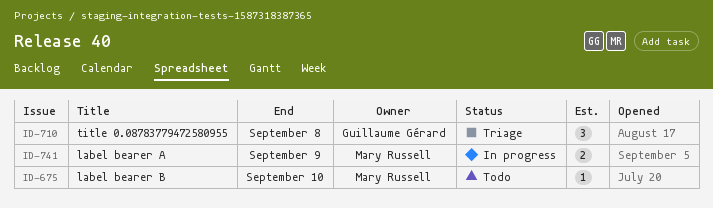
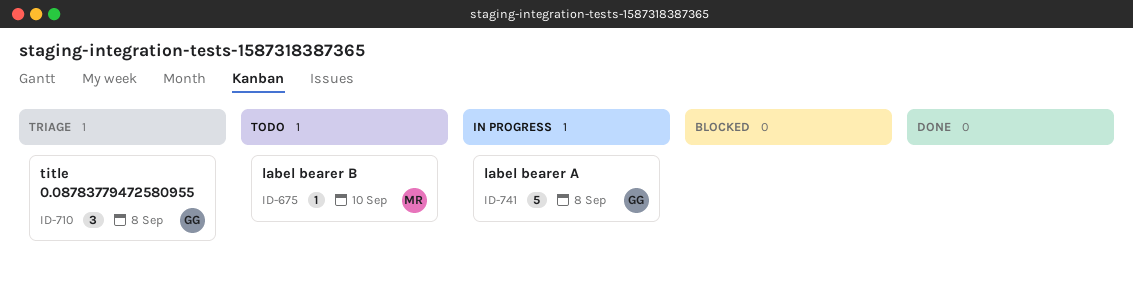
ID-741, owner: Mary Russell -> Guillaume Gérard
ID-741, estimate: 2 -> 5
ID-741, due: Sep 9 -> Sep 8

